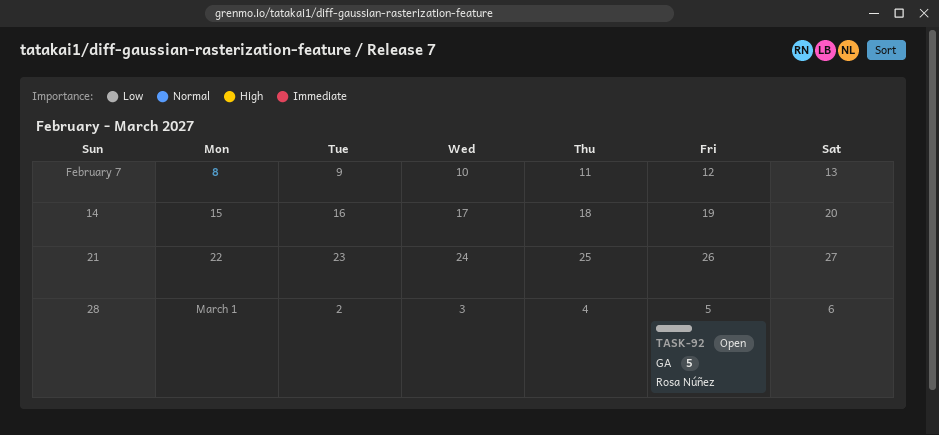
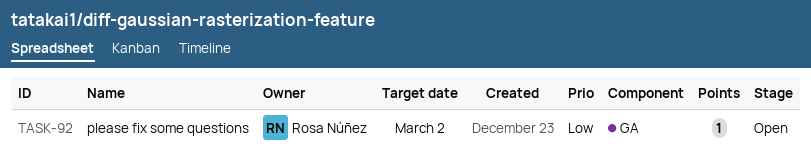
TASK-92, estimate: 5 -> 1
TASK-92, due: Mar 5 -> Mar 2

